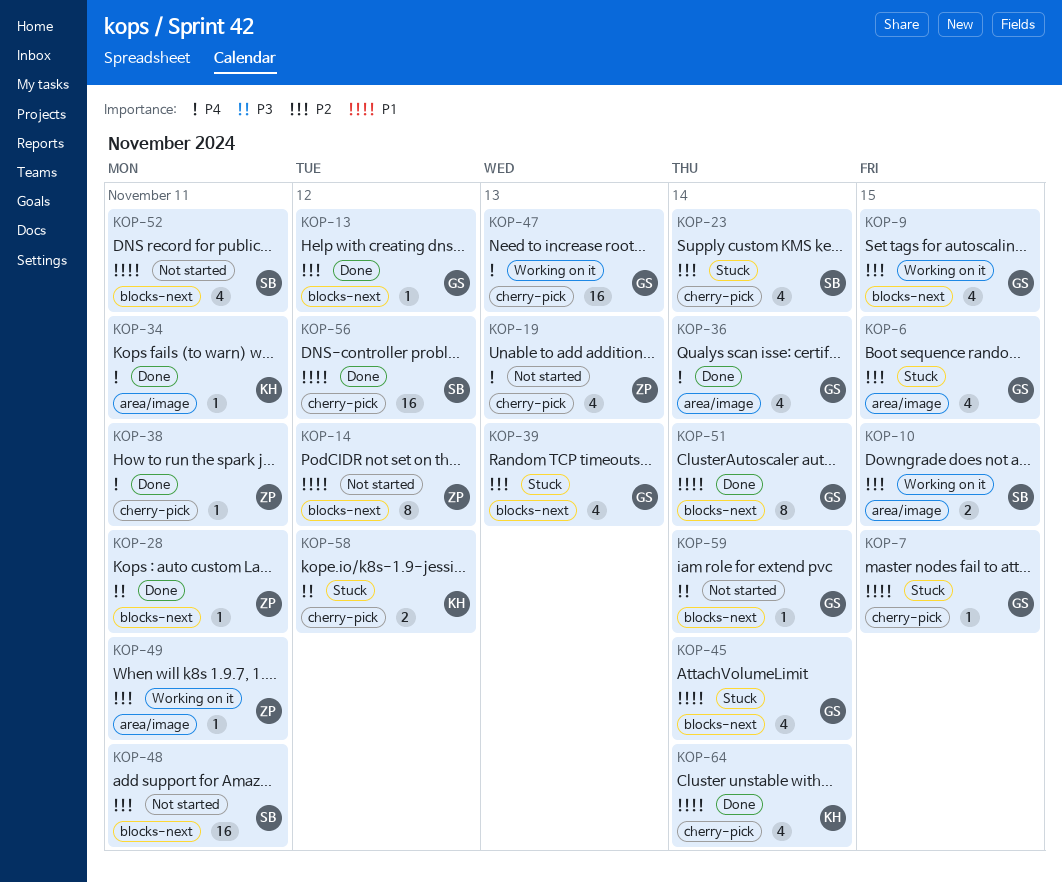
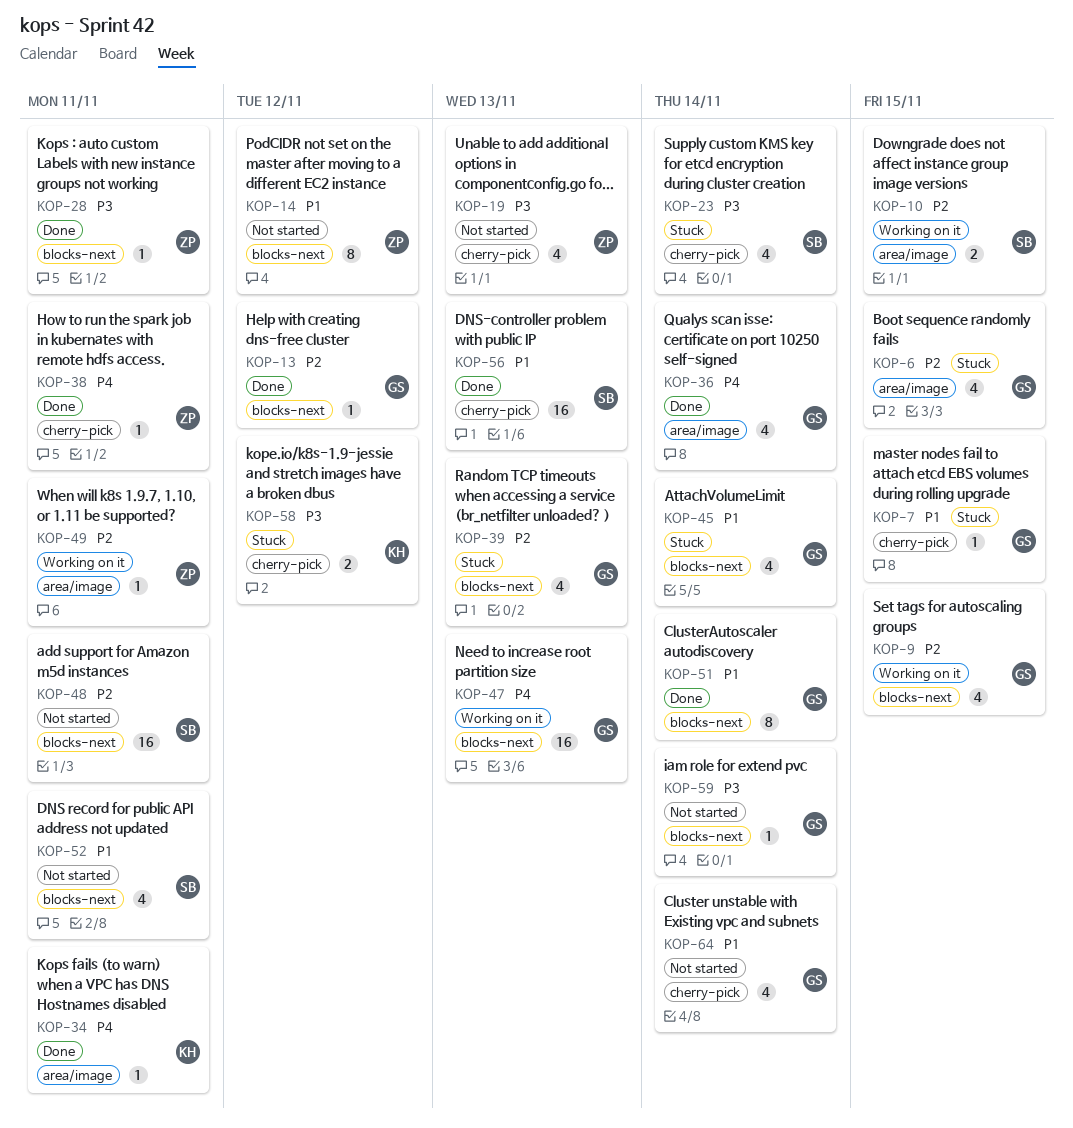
KOP-19, priority: P4 -> P3
KOP-23, priority: P2 -> P3
KOP-47, label: cherry-pick -> blocks-next
KOP-56, due: Nov 12 -> Nov 13
KOP-64, status: Done -> Not started
KOP-64, owner: KH -> GS

